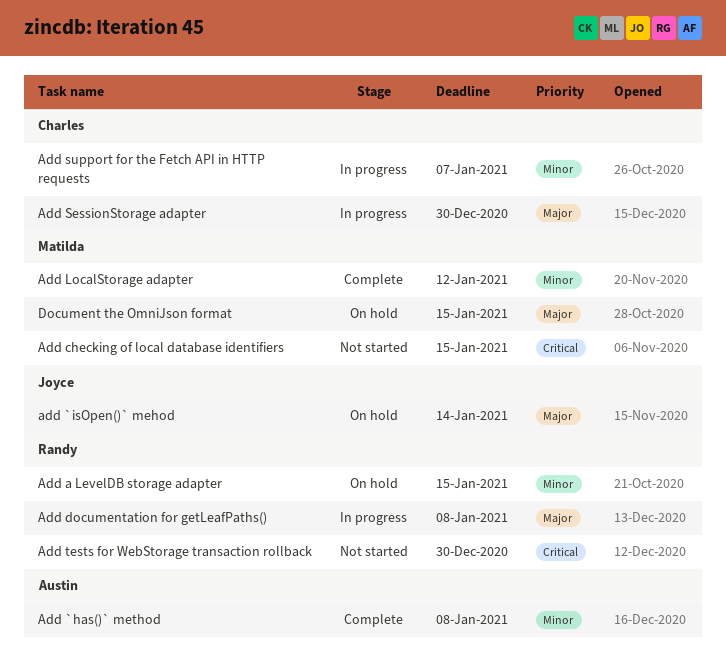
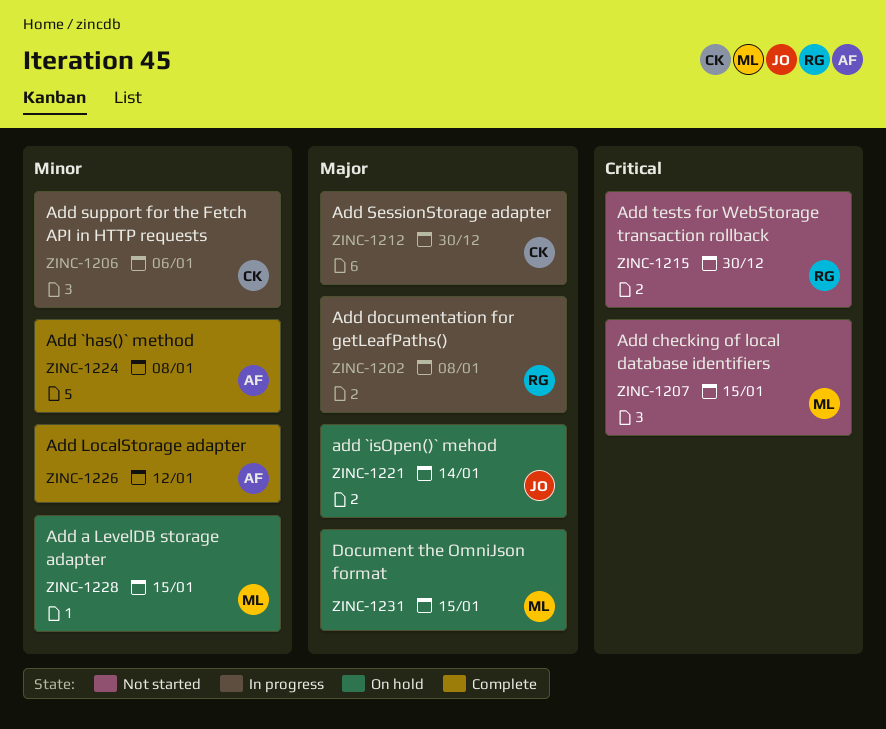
Add a LevelDB storage adapter, owner: Randy -> Matilda
Add LocalStorage adapter, owner: Matilda -> Austin
Add support for the Fetch API in HTTP requests, due: Jan 7 -> Jan 6

